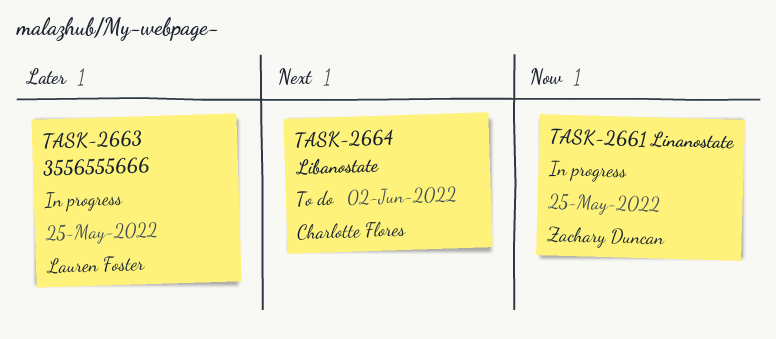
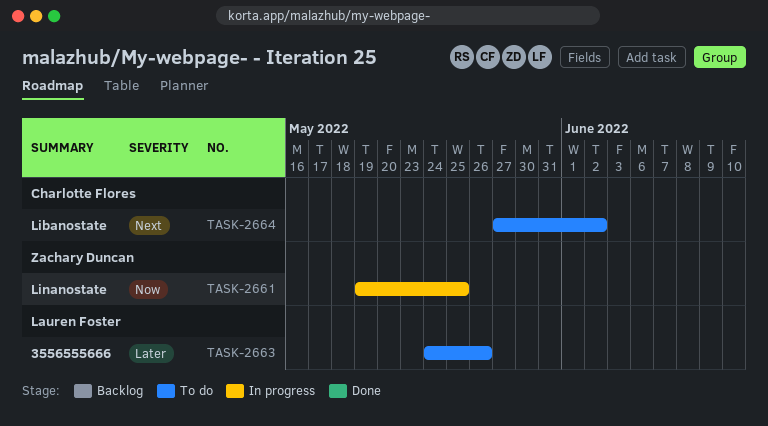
TASK-2663, status: In progress -> To do
TASK-2663, due: May 25 -> May 26

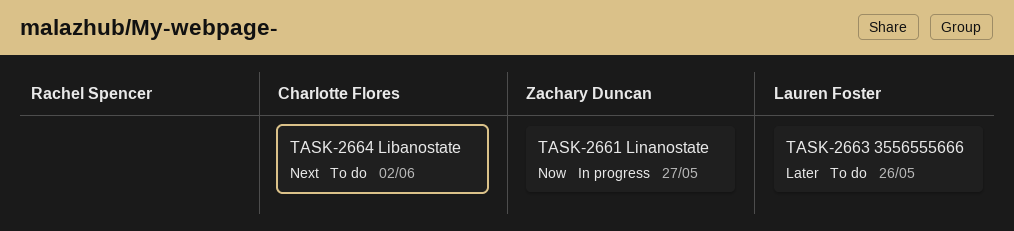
TASK-2661, due: May 25 -> May 27

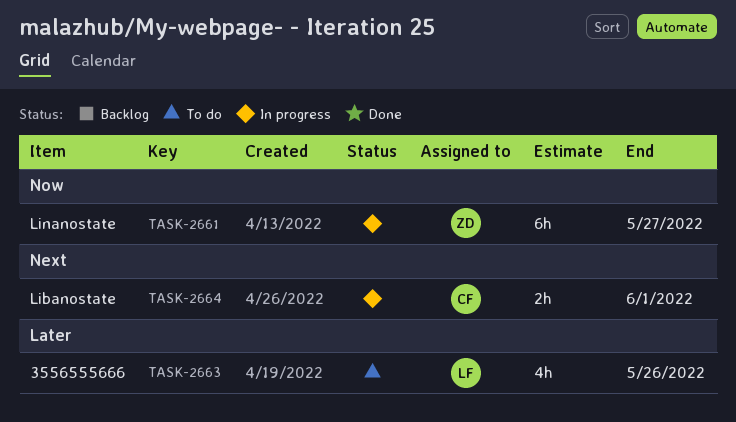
TASK-2664, status: To do -> In progress
TASK-2664, due: Jun 2 -> Jun 1

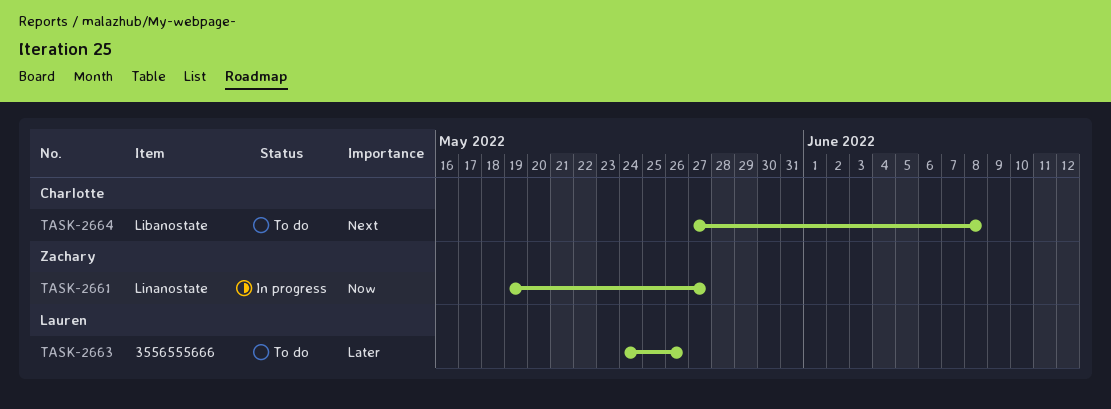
TASK-2664, status: In progress -> To do
TASK-2664, due: Jun 1 -> Jun 8

